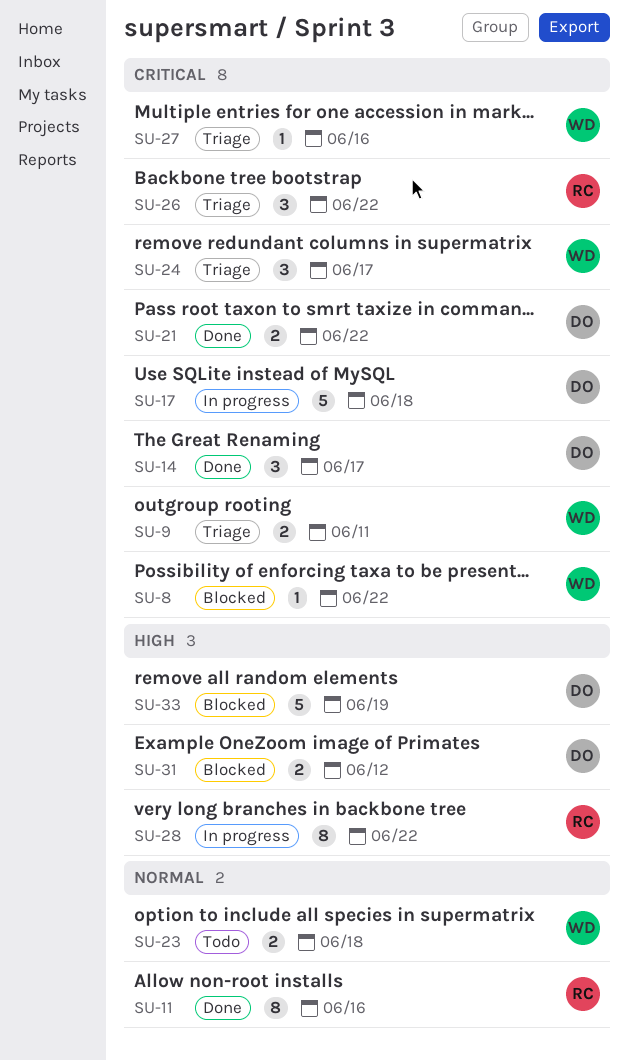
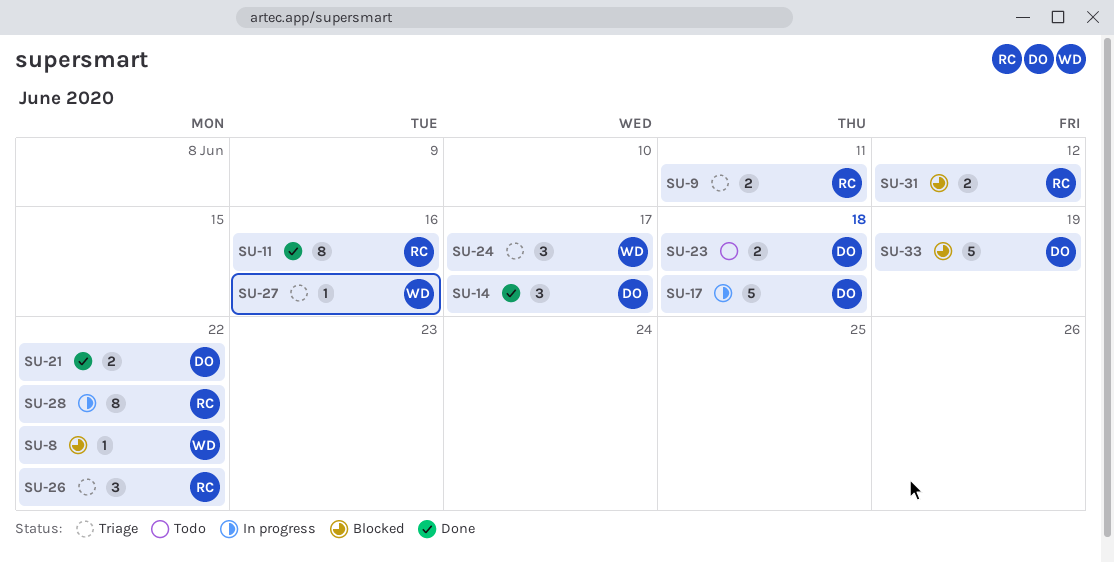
SU-9, owner: WD -> RC
SU-23, owner: WD -> DO
SU-31, owner: DO -> RC

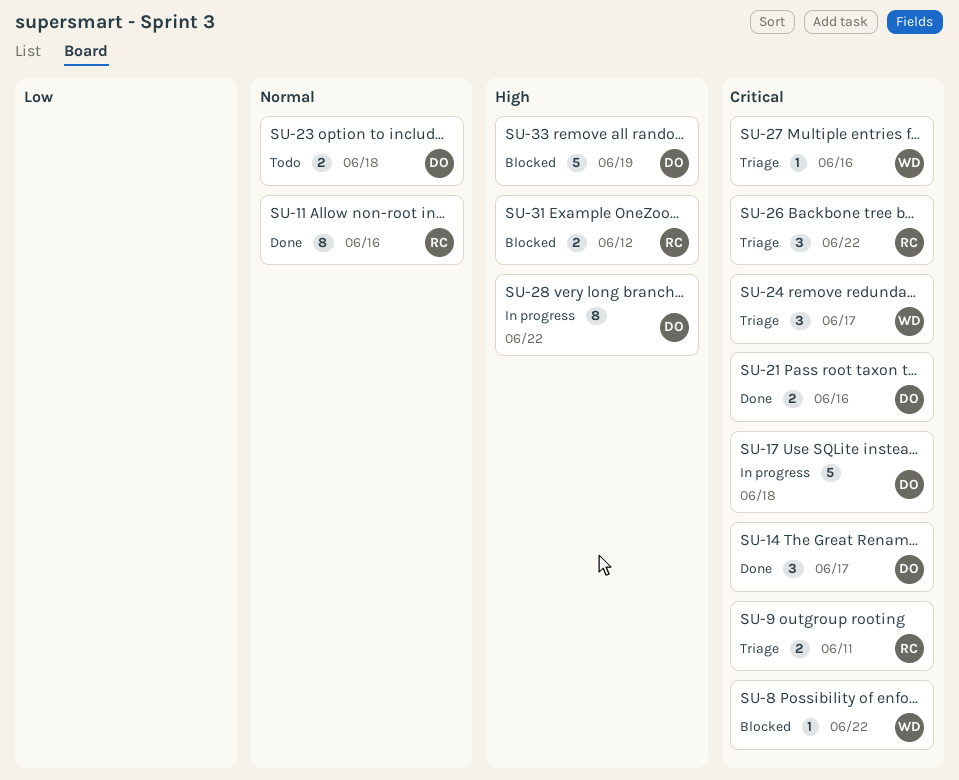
SU-21, due: Jun 22 -> Jun 16
SU-28, owner: RC -> DO

